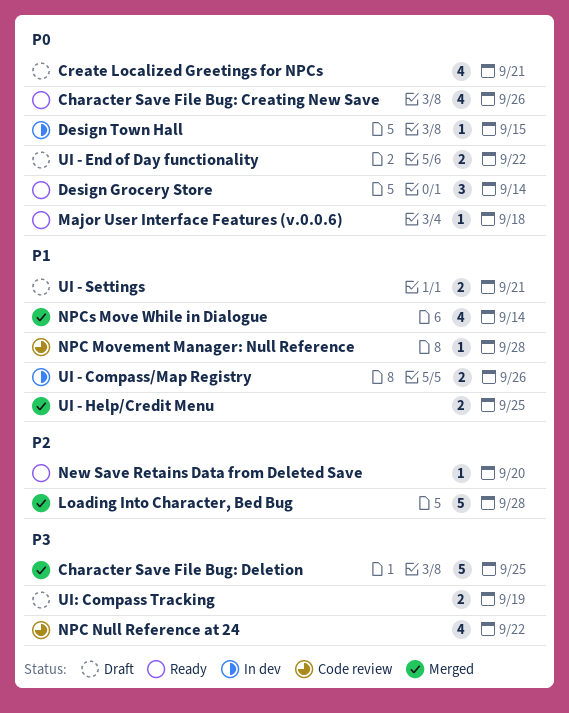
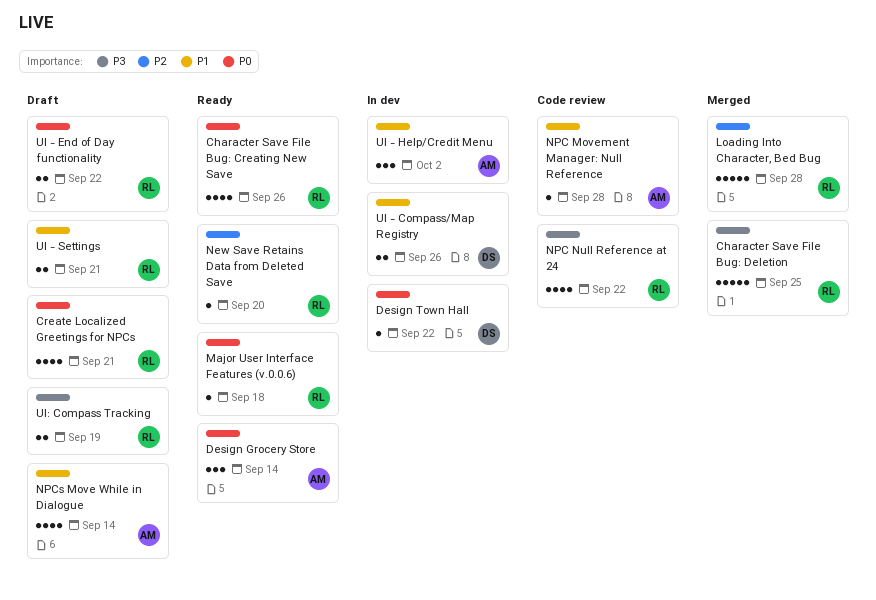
Design Town Hall, due: Sep 15 -> Sep 22
NPCs Move While in Dialogue, status: Merged -> Draft
UI - Help/Credit Menu, status: Merged -> In dev
UI - Help/Credit Menu, estimate: 2 -> 3
UI - Help/Credit Menu, due: Sep 25 -> Oct 2

